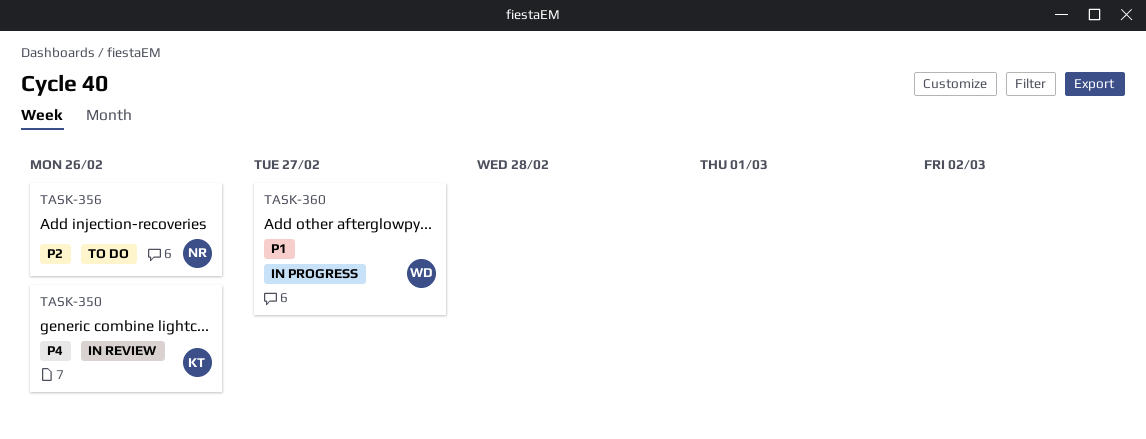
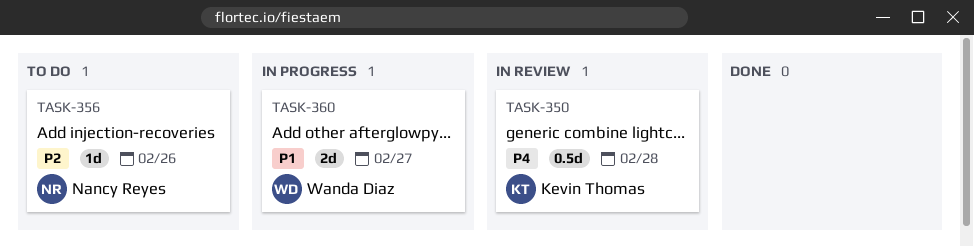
TASK-350, due: Feb 26 -> Feb 28

